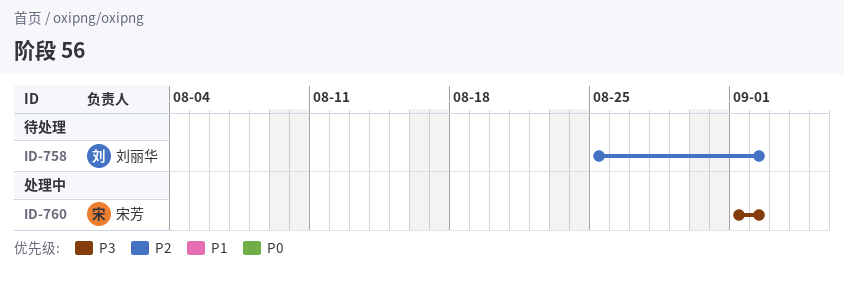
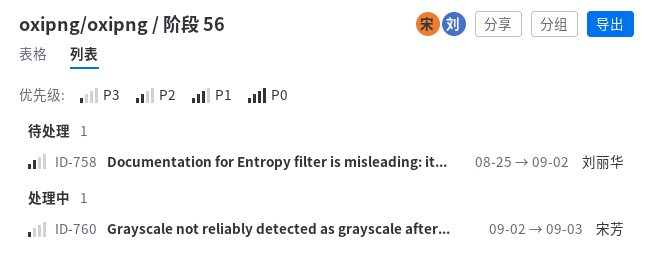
ID-760, start: Sep 1 -> Sep 2
ID-760, due: Sep 2 -> Sep 3

